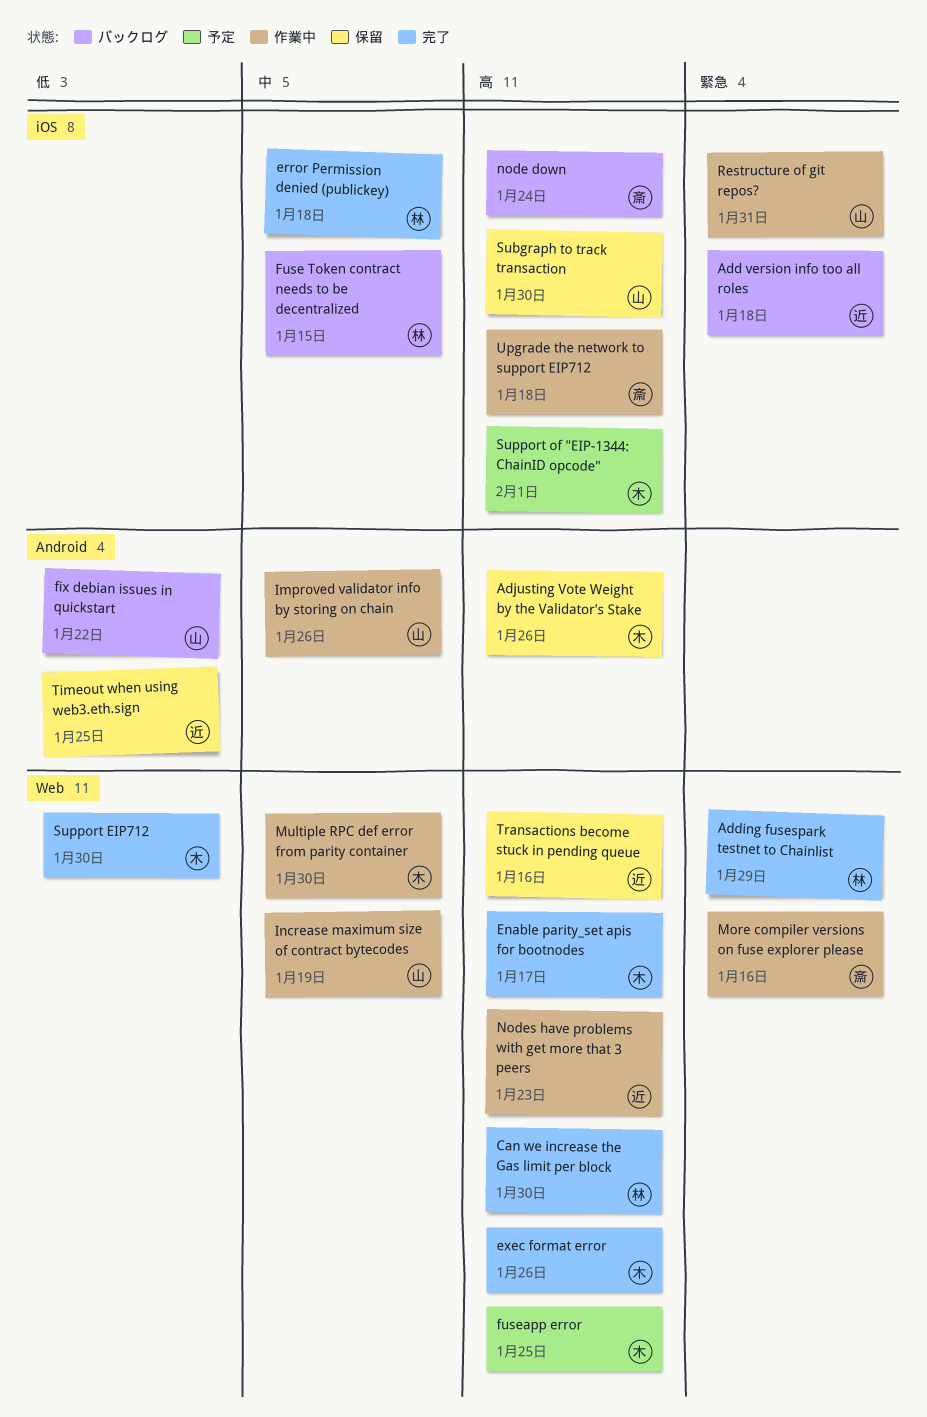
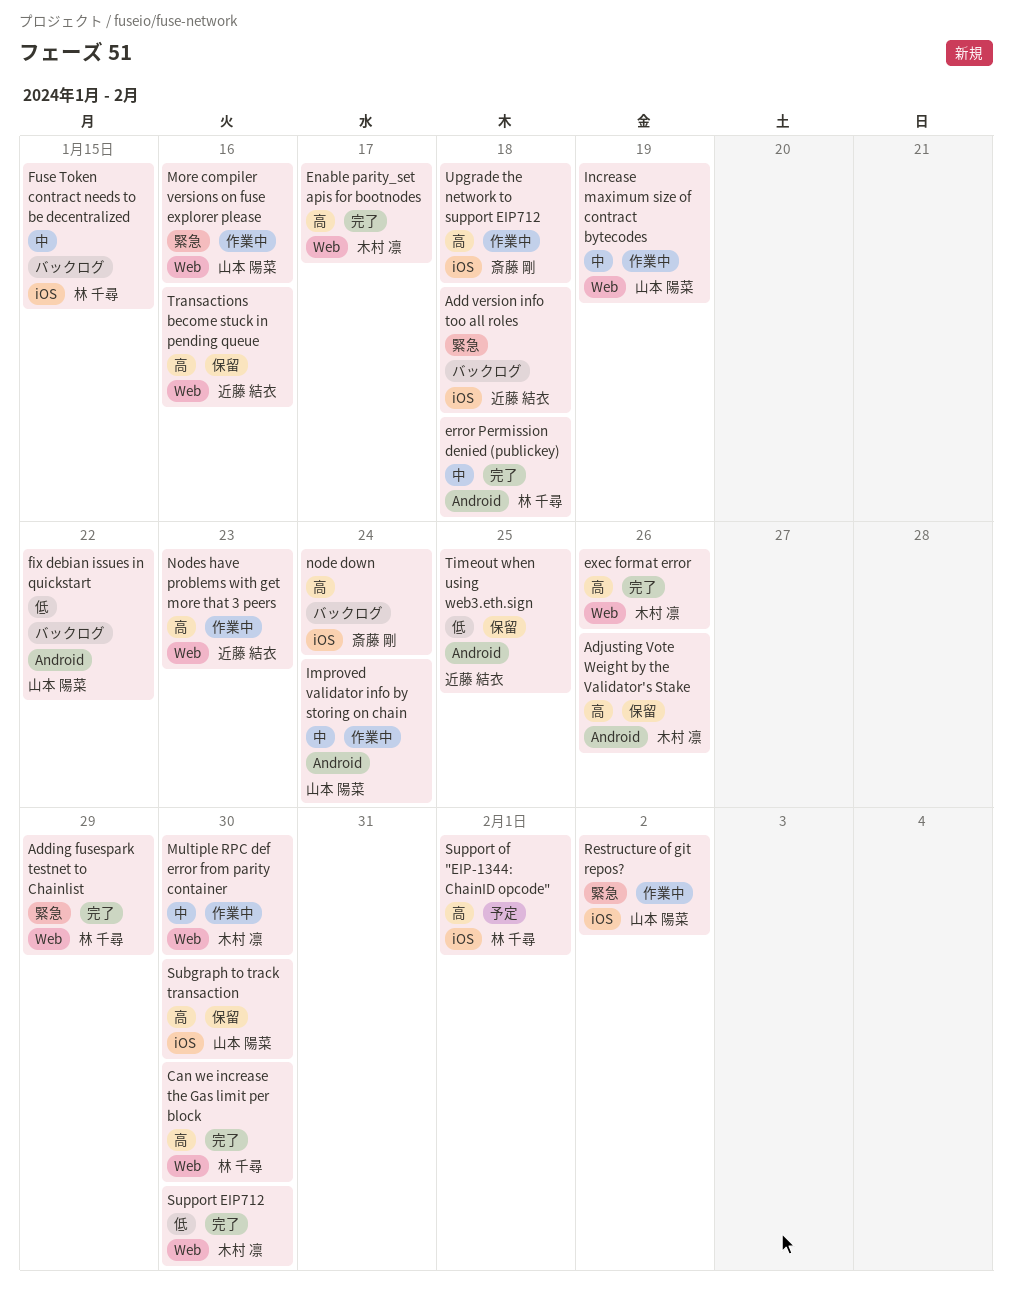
error Permission denied (publickey), label: iOS -> Android
fuseapp error: present -> none
Improved validator info by storing on chain, due: Jan 26 -> Jan 24
More compiler versions on fuse explorer please, owner: 斎藤 剛 -> 山本 陽菜
Restructure of git repos?, due: Jan 31 -> Feb 2
Support of "EIP-1344: ChainID opcode", owner: 木村 凛 -> 林 千尋

